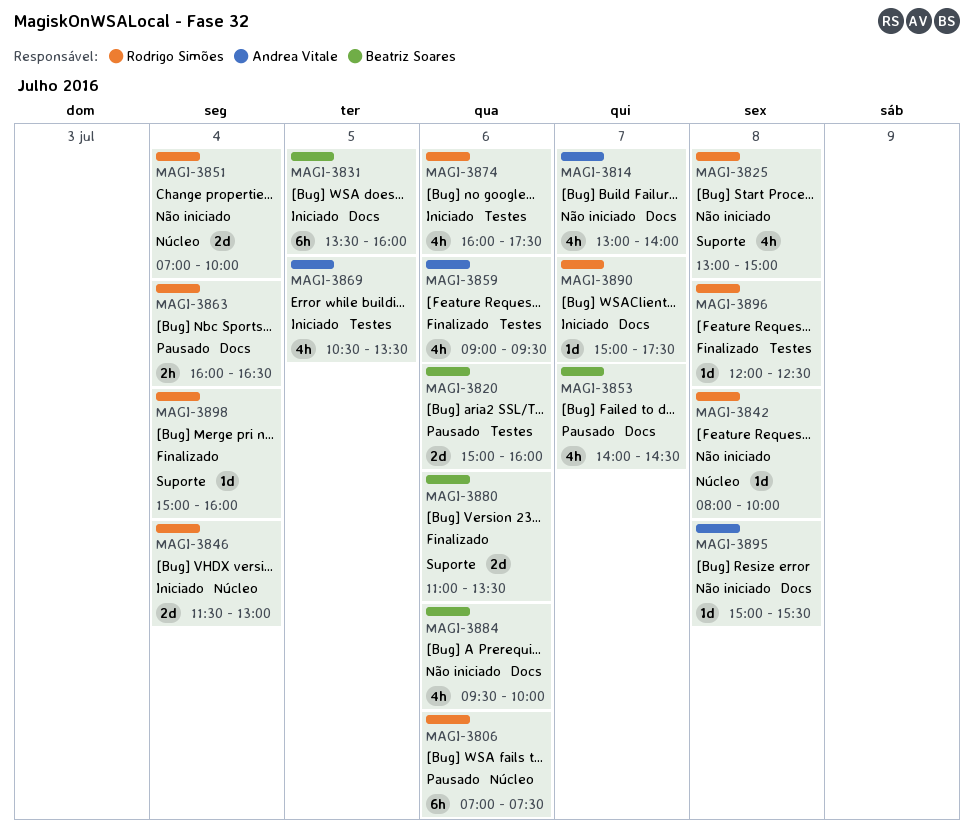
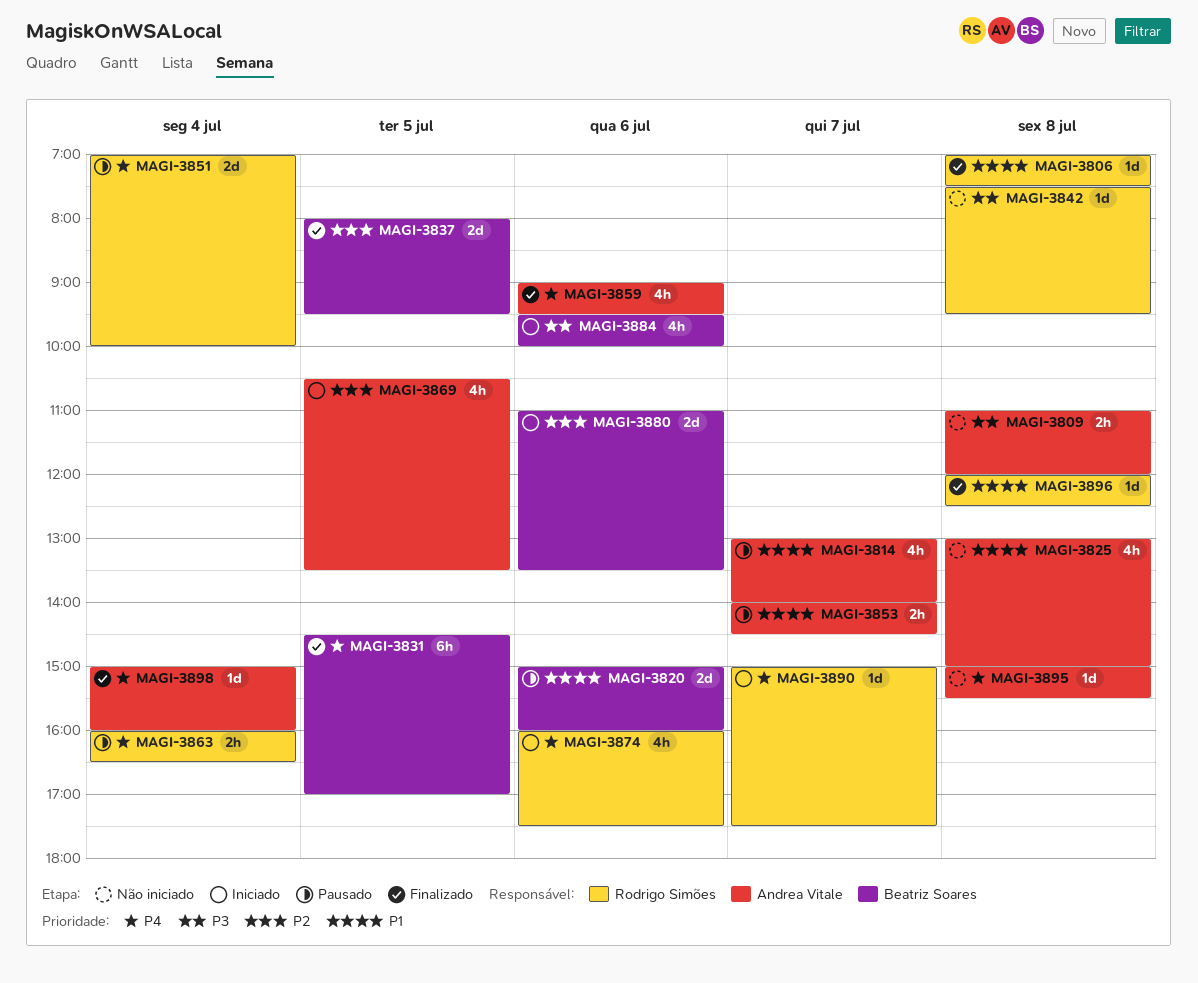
MAGI-3806, status: Pausado -> Finalizado
MAGI-3806, estimate: 6h -> 1d
MAGI-3806, day: Jul 6 -> Jul 8
MAGI-3809: none -> present
MAGI-3814, status: Não iniciado -> Pausado
MAGI-3825, owner: Rodrigo Simões -> Andrea Vitale
MAGI-3831, status: Iniciado -> Finalizado
MAGI-3831, begins: 13:30 -> 14:30
MAGI-3831, ends: 16:00 -> 17:00
MAGI-3837: none -> present
MAGI-3842, begins: 08:00 -> 07:30
MAGI-3842, ends: 10:00 -> 09:30
MAGI-3846: present -> none
MAGI-3851, status: Não iniciado -> Pausado
MAGI-3853, owner: Beatriz Soares -> Andrea Vitale
MAGI-3853, estimate: 4h -> 2h
MAGI-3880, status: Finalizado -> Iniciado
MAGI-3884, status: Não iniciado -> Iniciado
MAGI-3898, owner: Rodrigo Simões -> Andrea Vitale

